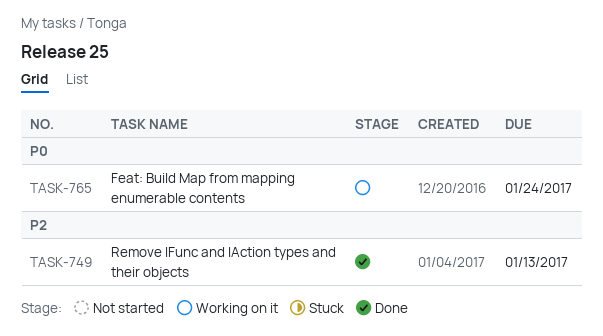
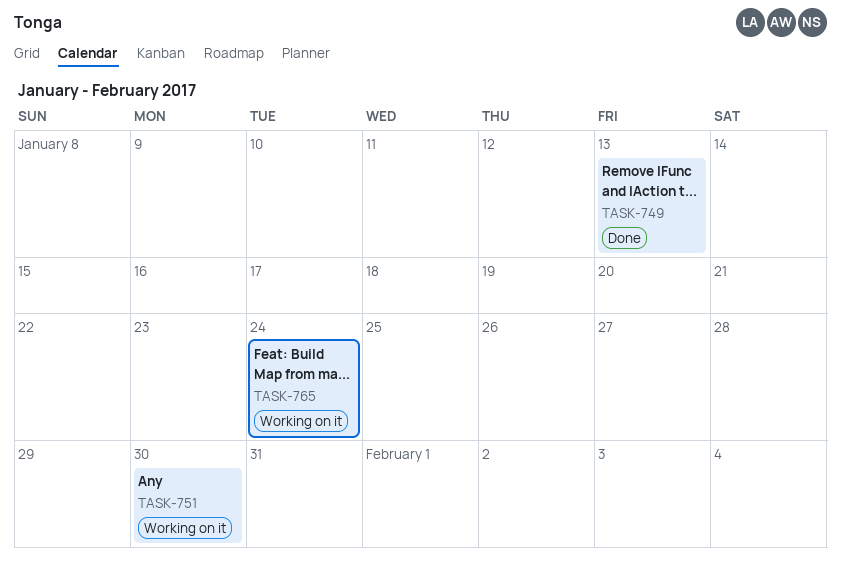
TASK-751: none -> present

